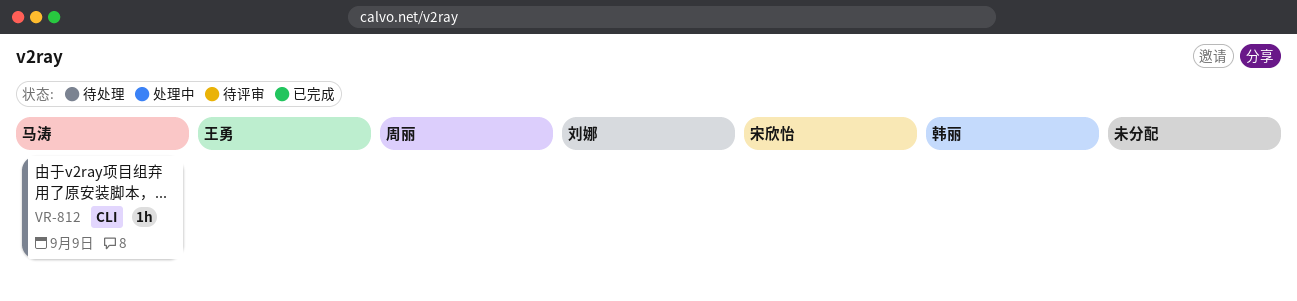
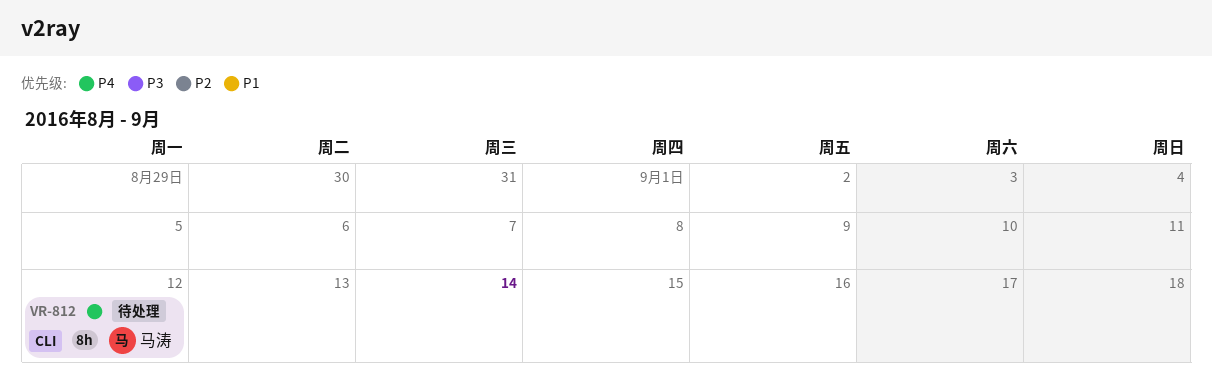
VR-812, estimate: 1h -> 8h
VR-812, due: Sep 9 -> Sep 12

